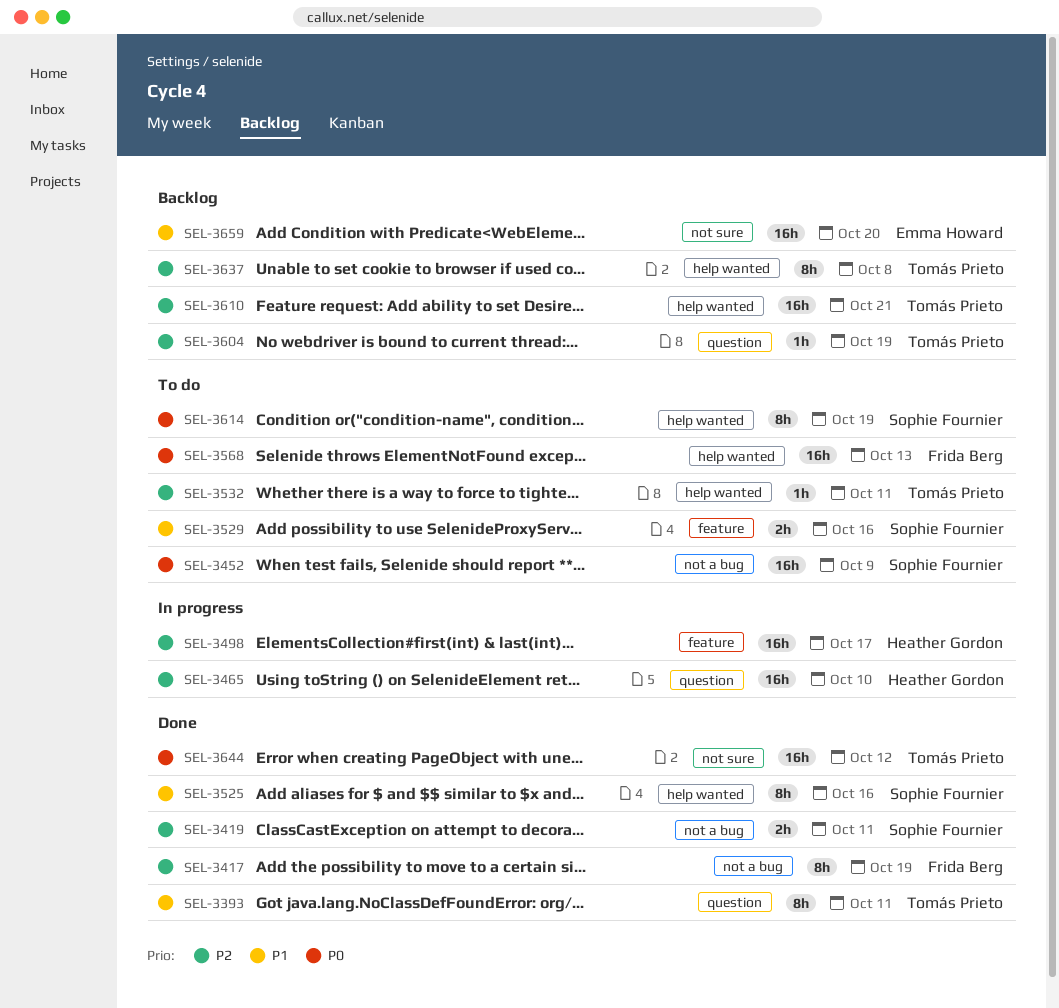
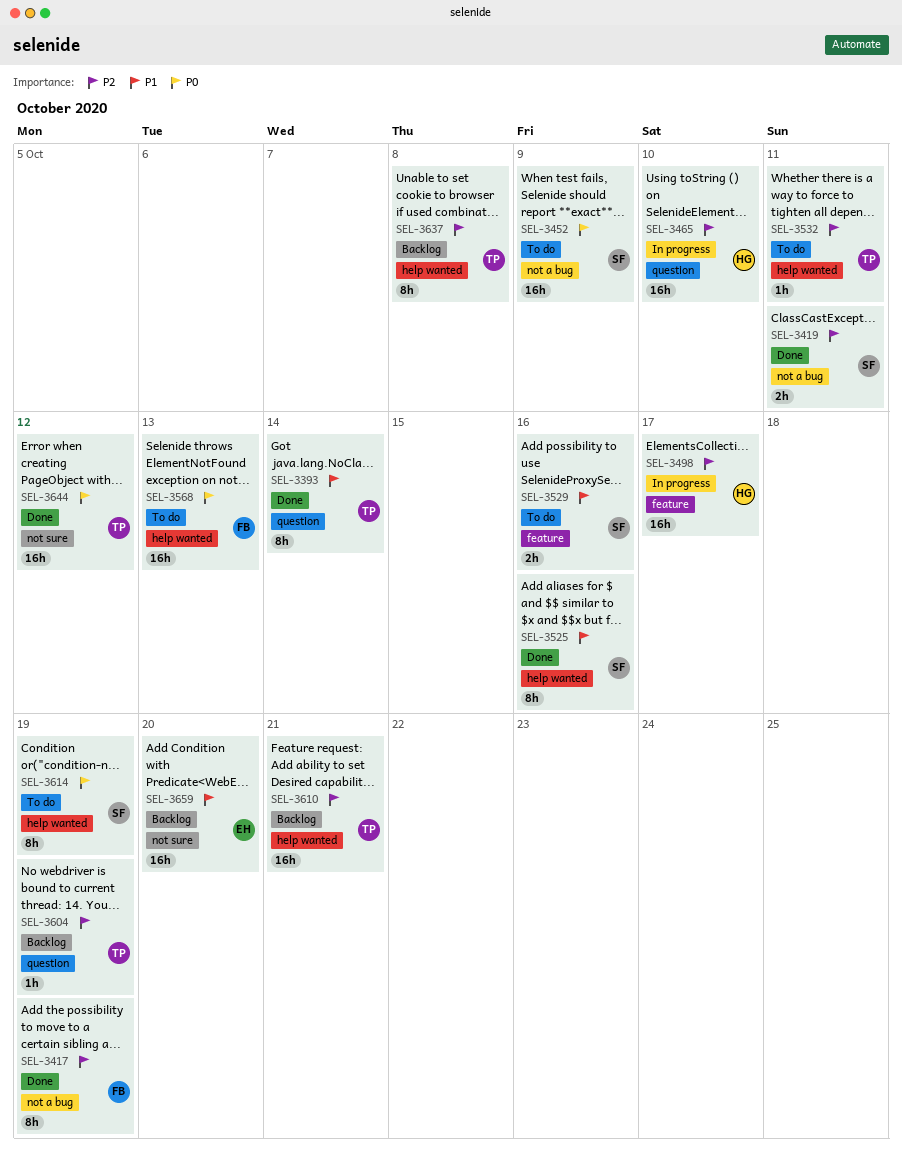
SEL-3393, due: Oct 11 -> Oct 14

